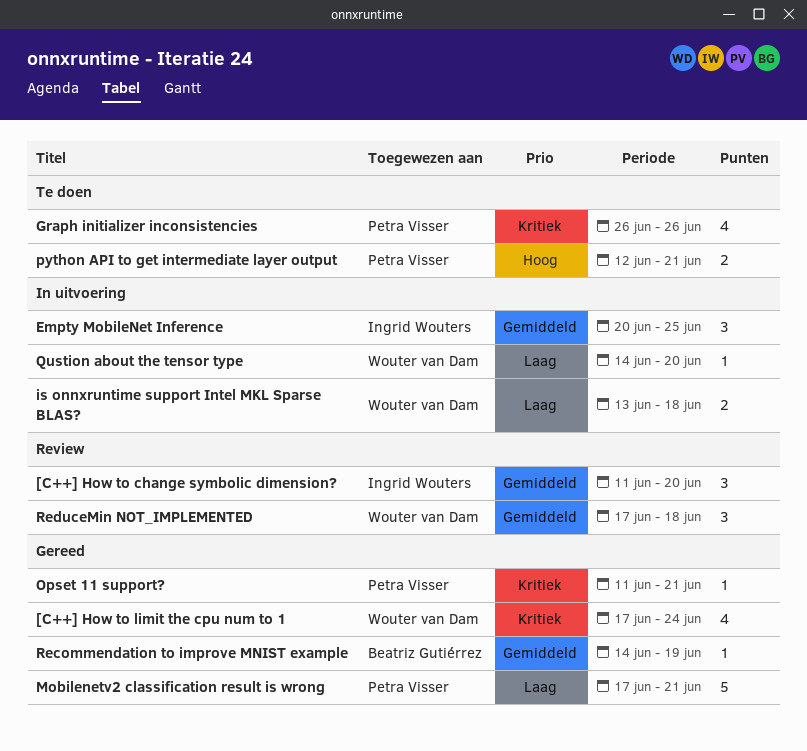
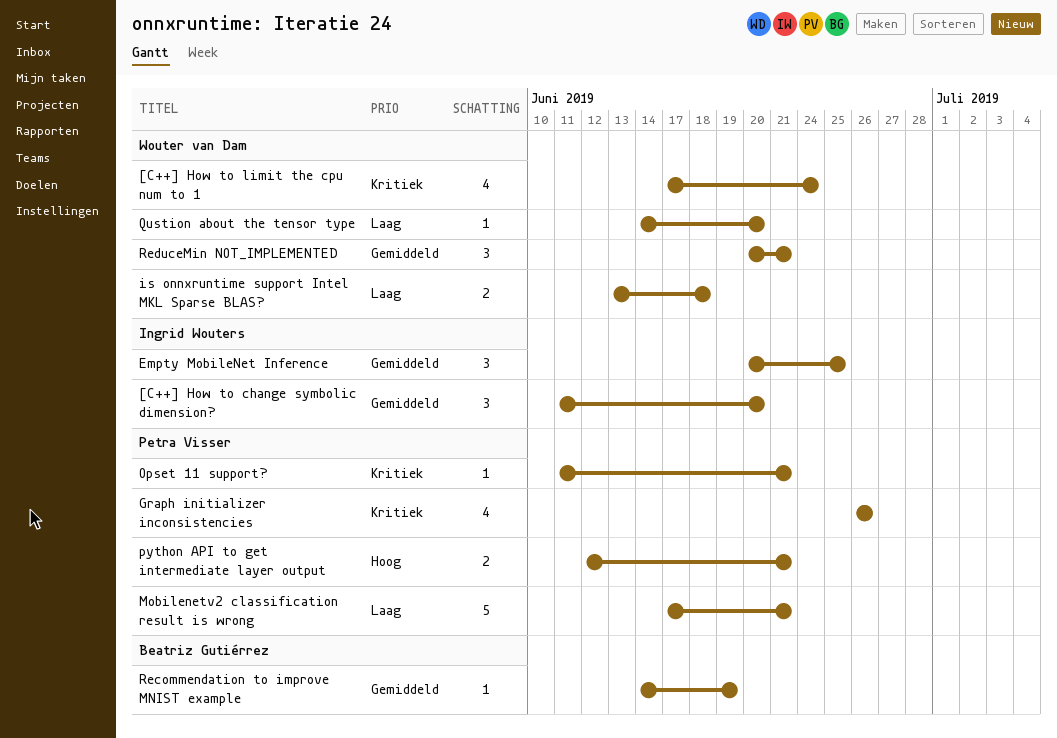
ReduceMin NOT_IMPLEMENTED, start: Jun 17 -> Jun 20
ReduceMin NOT_IMPLEMENTED, due: Jun 18 -> Jun 21

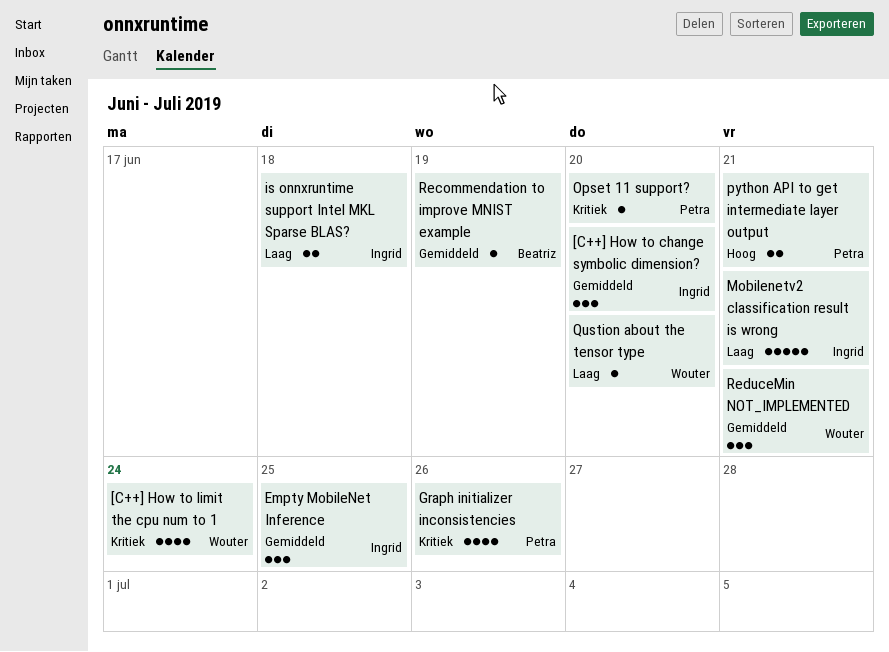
is onnxruntime support Intel MKL Sparse BLAS?, owner: Wouter van Dam -> Ingrid Wouters
Mobilenetv2 classification result is wrong, owner: Petra Visser -> Ingrid Wouters
Opset 11 support?, due: Jun 21 -> Jun 20

